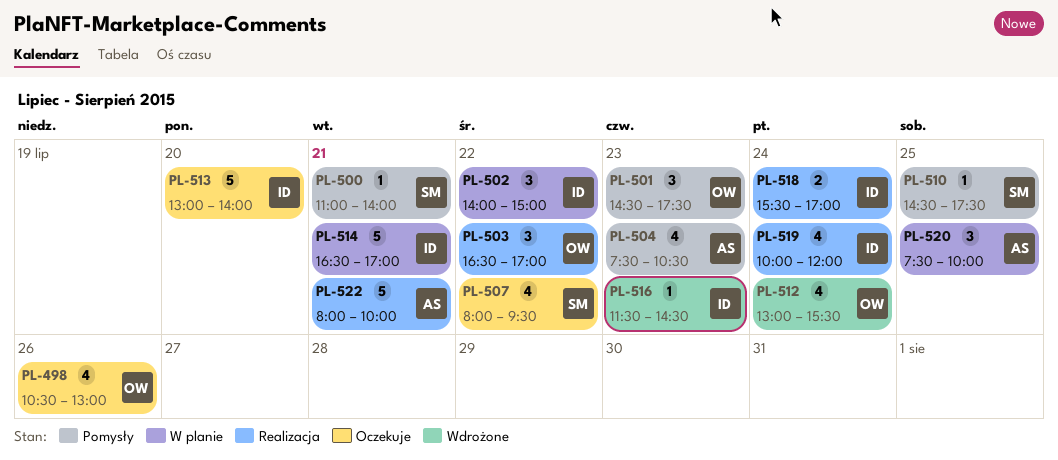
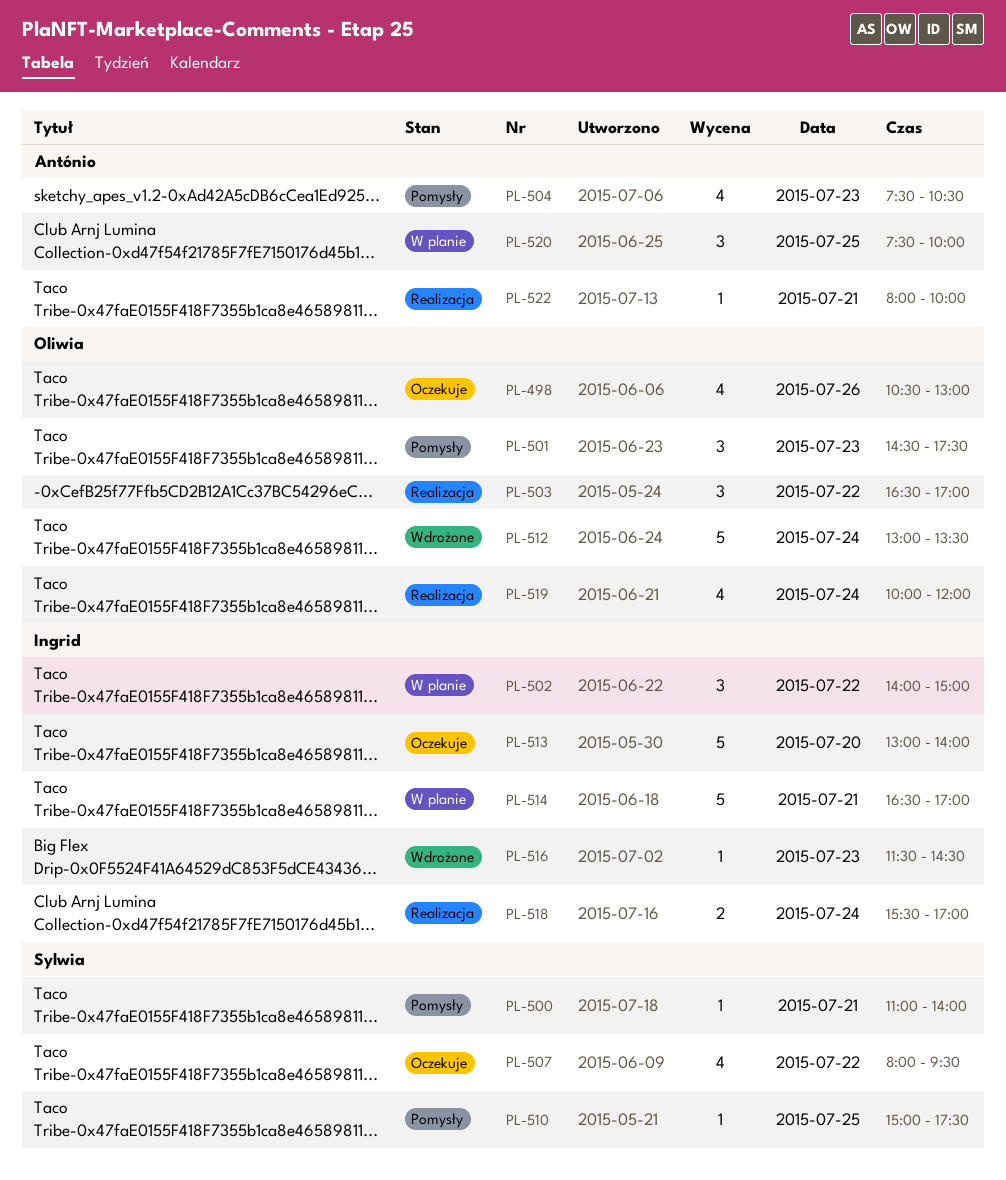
PL-510, begins: 14:30 -> 15:00
PL-512, estimate: 4 -> 5
PL-512, ends: 15:30 -> 13:30
PL-519, owner: Ingrid -> Oliwia
PL-522, estimate: 5 -> 1

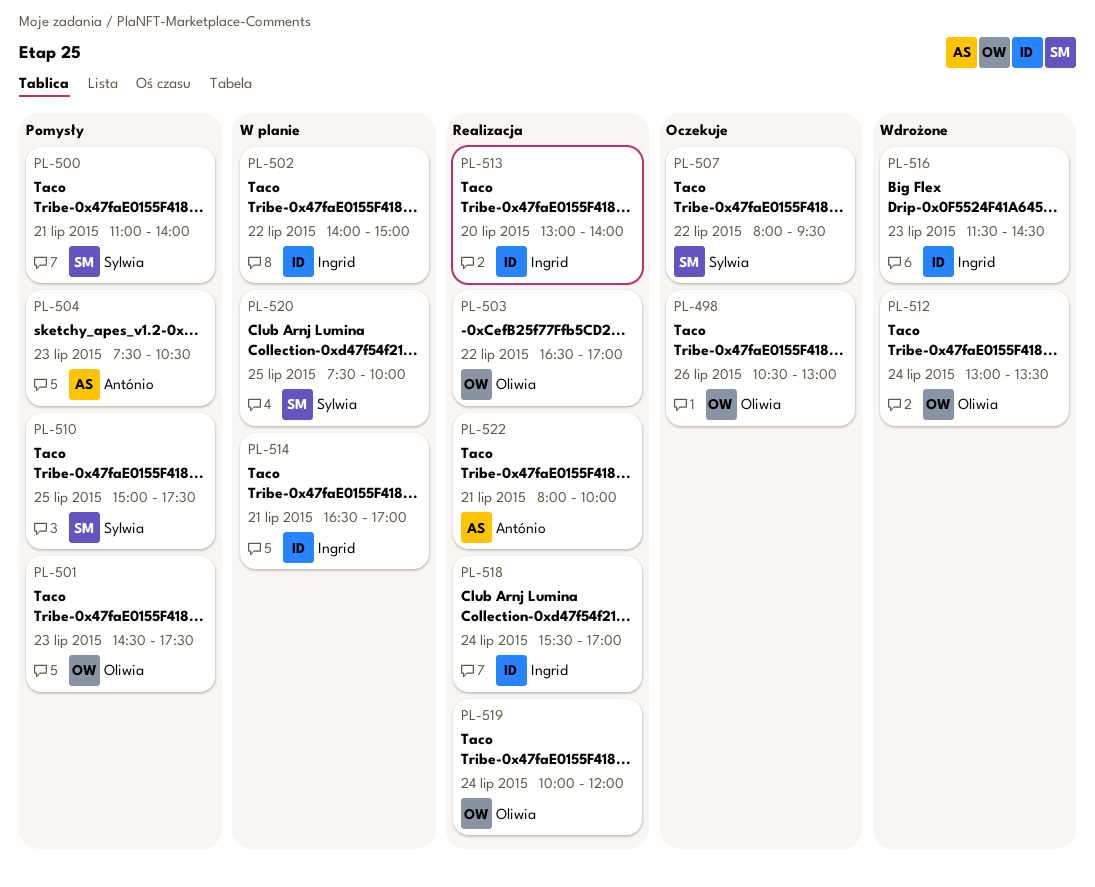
PL-513, status: Oczekuje -> Realizacja
PL-520, owner: António -> Sylwia

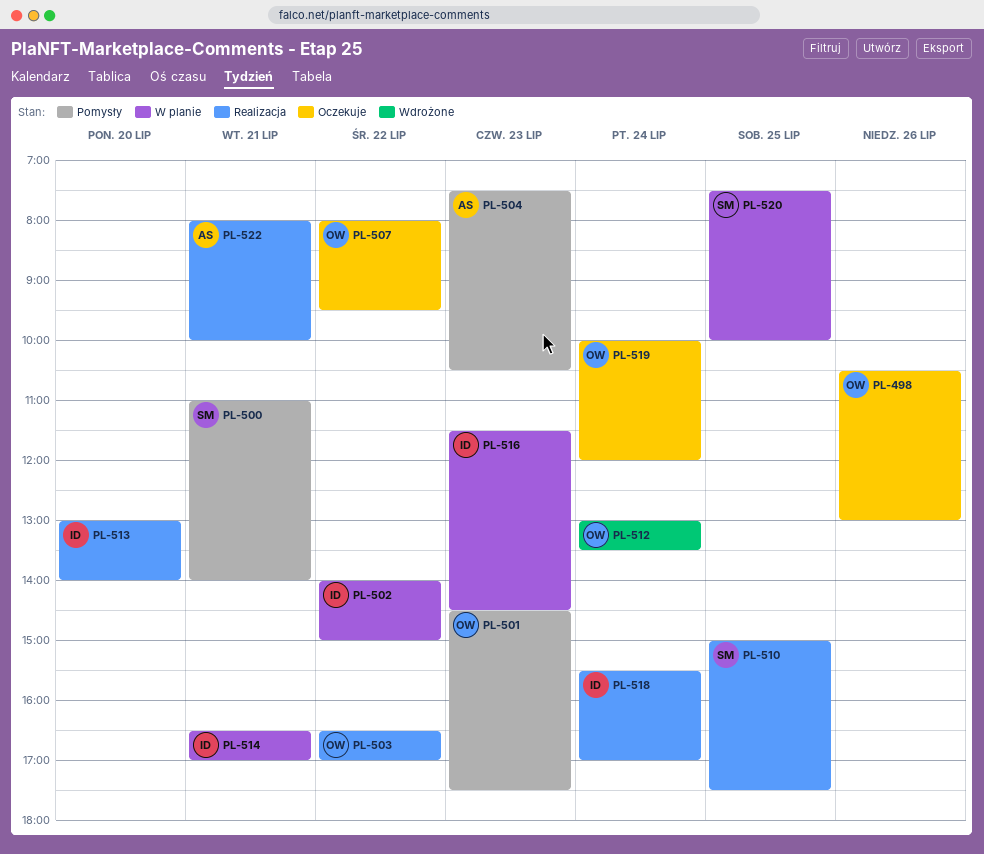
PL-507, owner: Sylwia -> Oliwia
PL-510, status: Pomysły -> Realizacja
PL-516, status: Wdrożone -> W planie
PL-519, status: Realizacja -> Oczekuje

